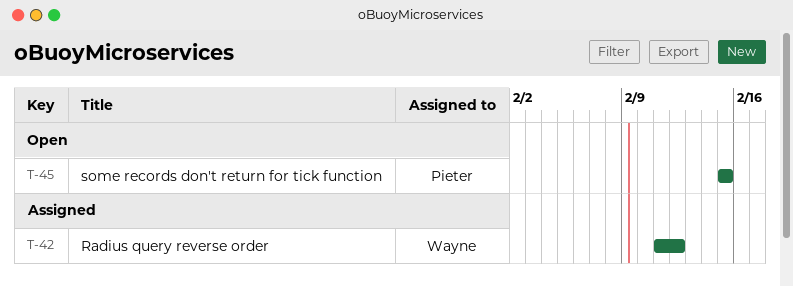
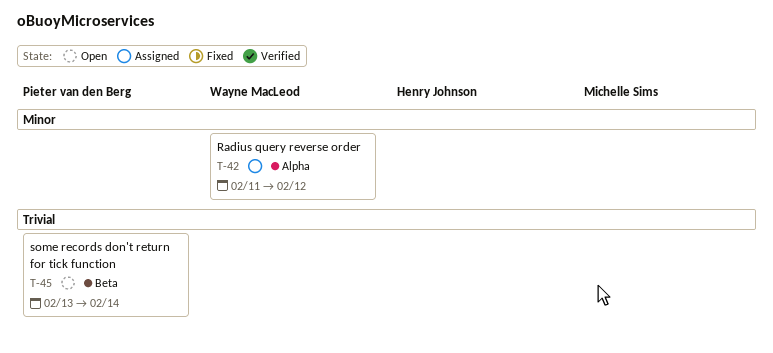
T-45, start: Feb 15 -> Feb 13
T-45, due: Feb 15 -> Feb 14

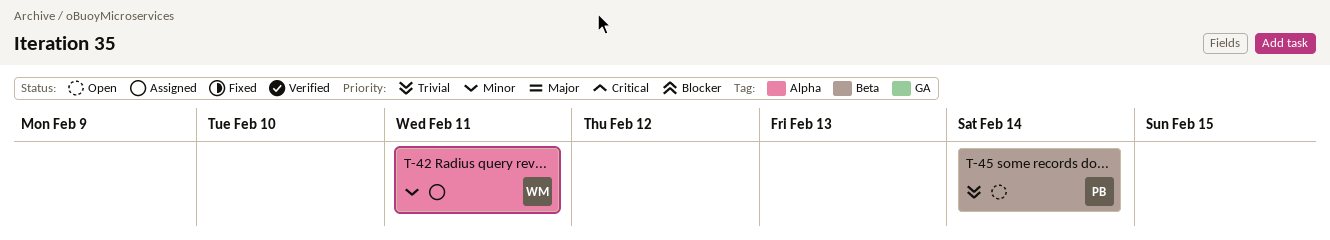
T-42, due: Feb 12 -> Feb 11

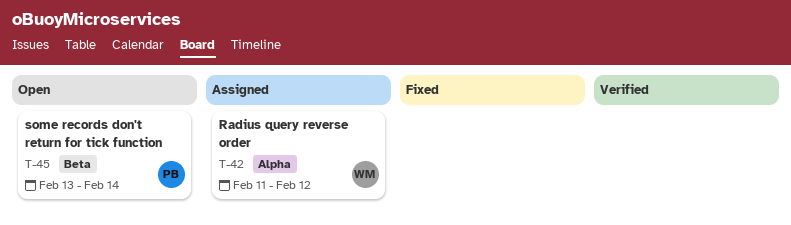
T-42, due: Feb 11 -> Feb 12

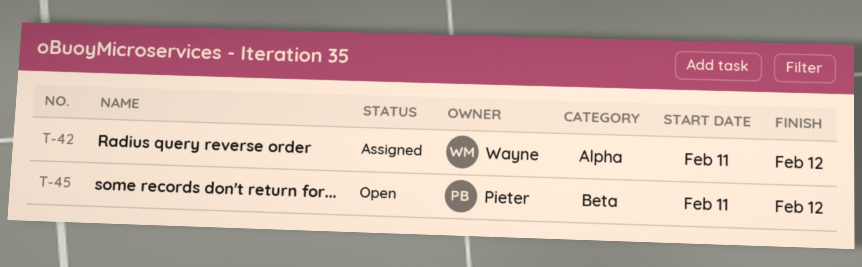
T-45, start: Feb 13 -> Feb 11
T-45, due: Feb 14 -> Feb 12

